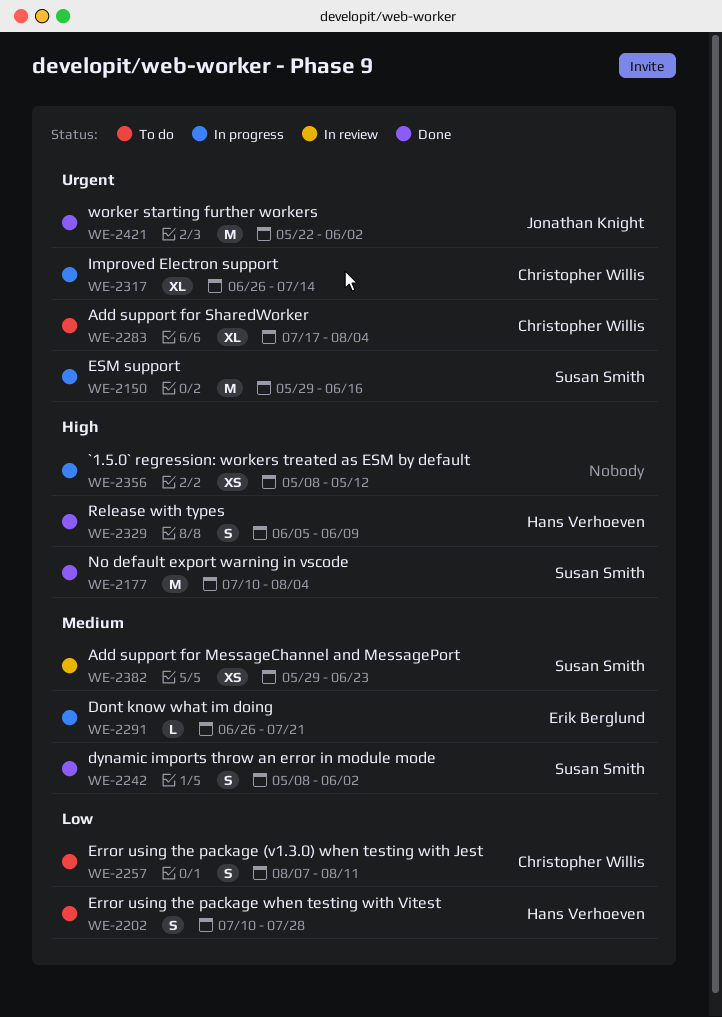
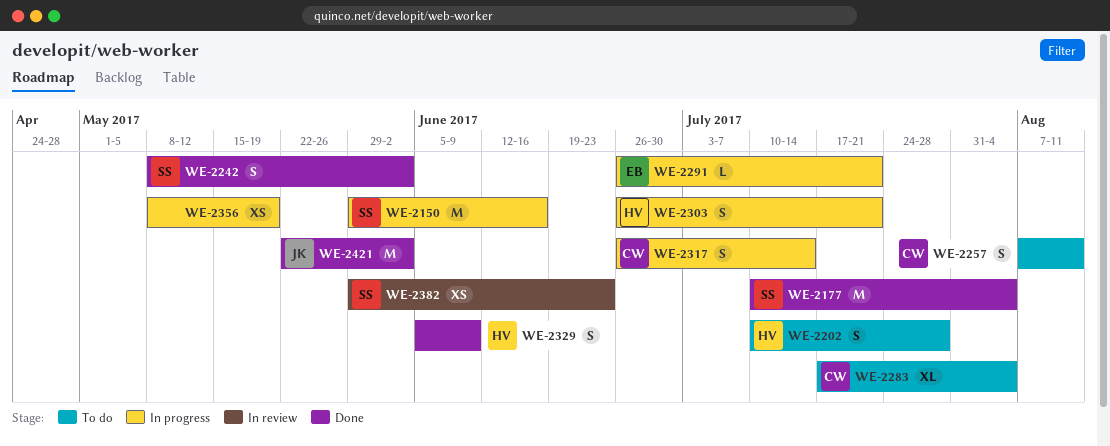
WE-2303: none -> present
WE-2317, estimate: XL -> S
WE-2356, due: May 12 -> May 19

